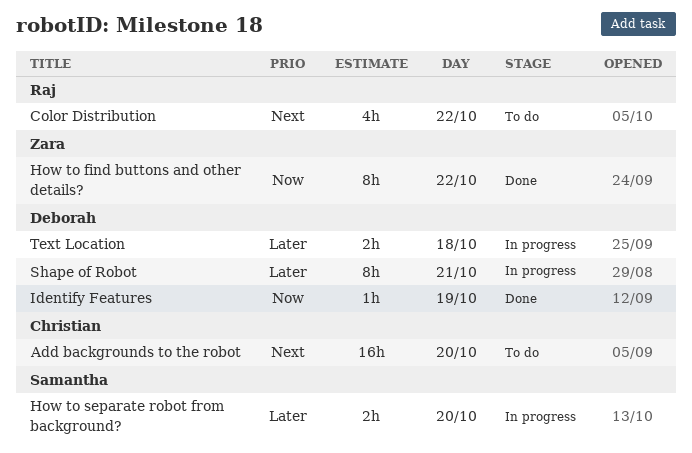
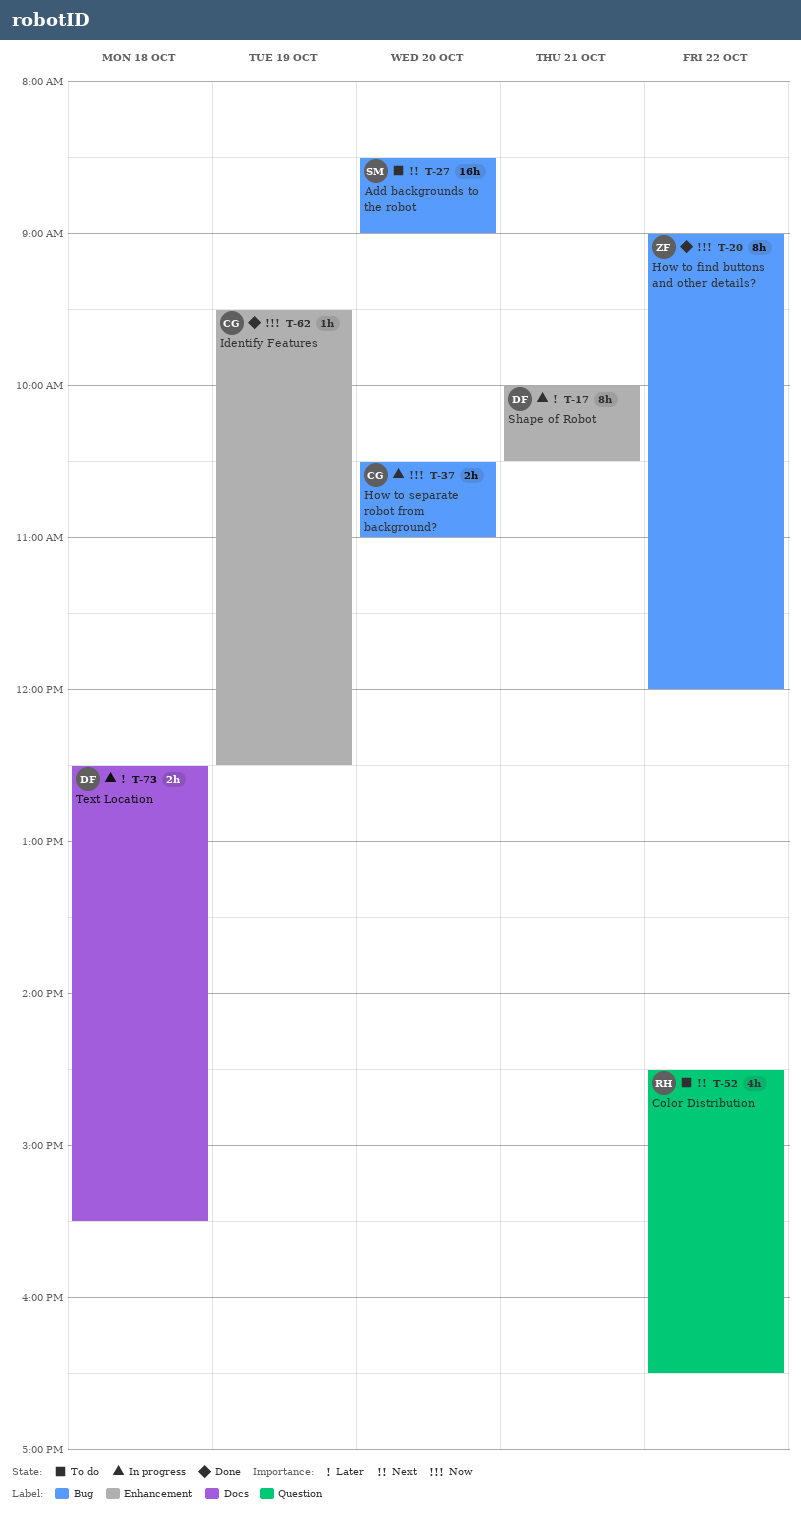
Add backgrounds to the robot, owner: Christian -> Samantha
How to separate robot from background?, owner: Samantha -> Christian
How to separate robot from background?, priority: Later -> Now
Identify Features, owner: Deborah -> Christian

